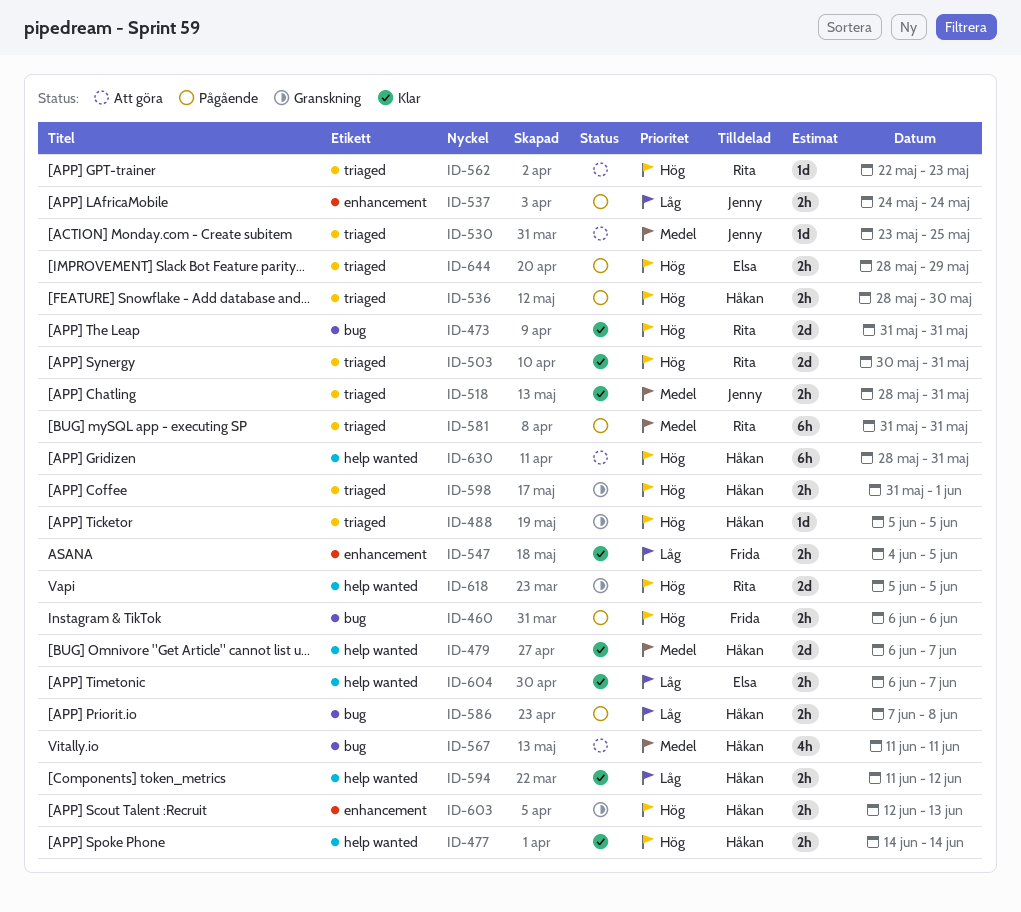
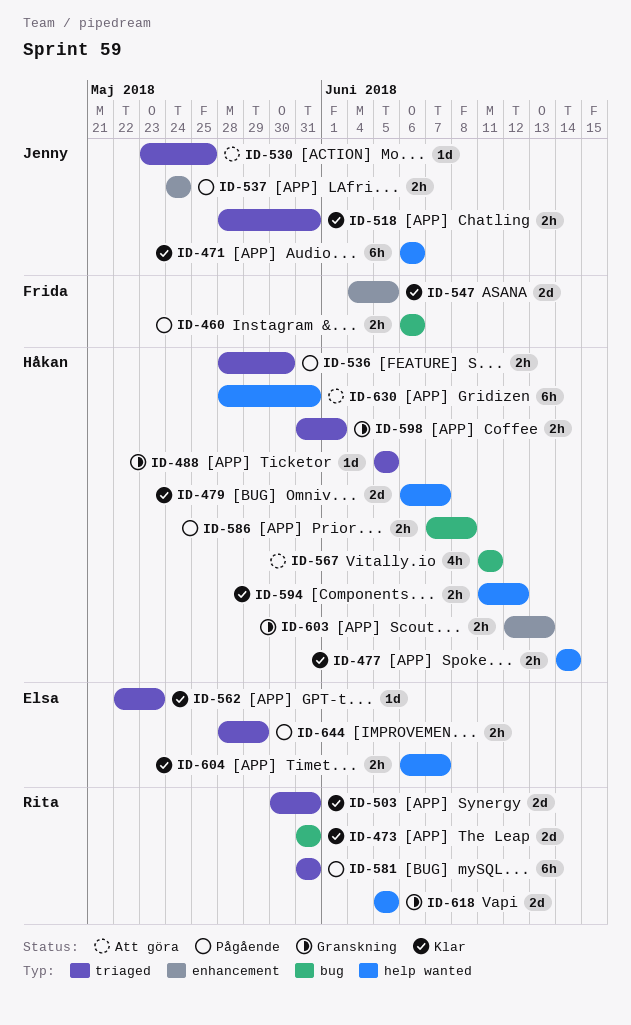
ID-471: none -> present
ID-547, estimate: 2h -> 2d
ID-562, status: Att göra -> Klar
ID-562, owner: Rita -> Elsa

